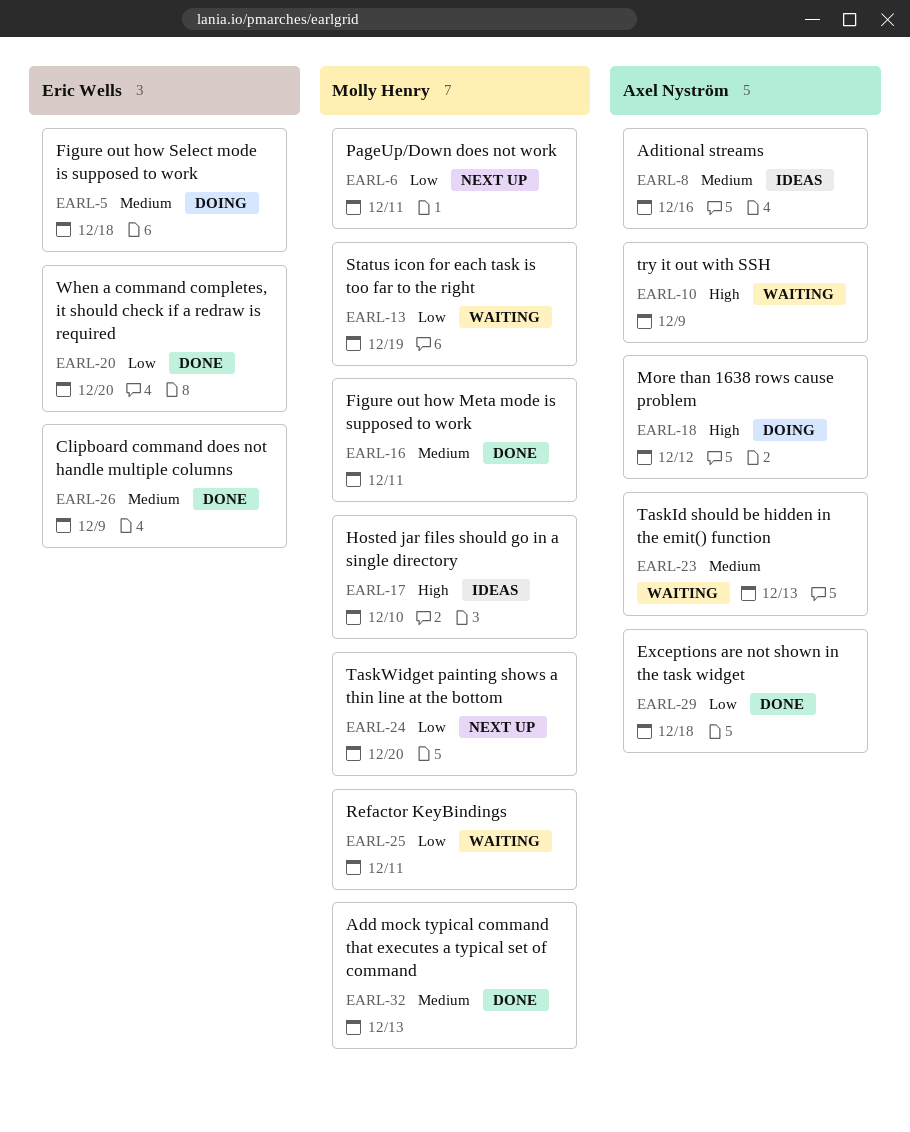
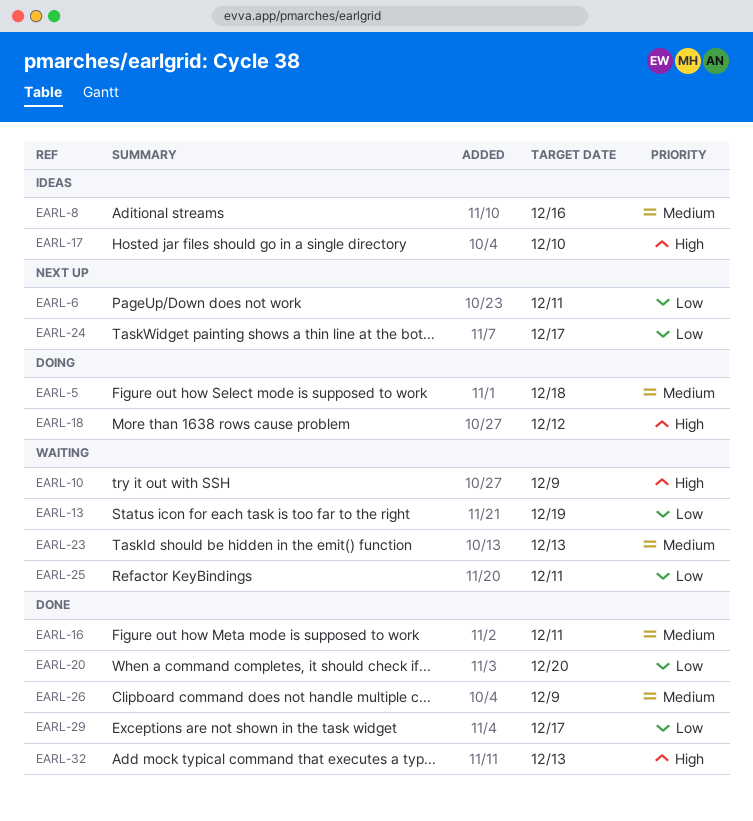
EARL-24, due: Dec 20 -> Dec 17
EARL-29, due: Dec 18 -> Dec 17
EARL-32, priority: Medium -> High

